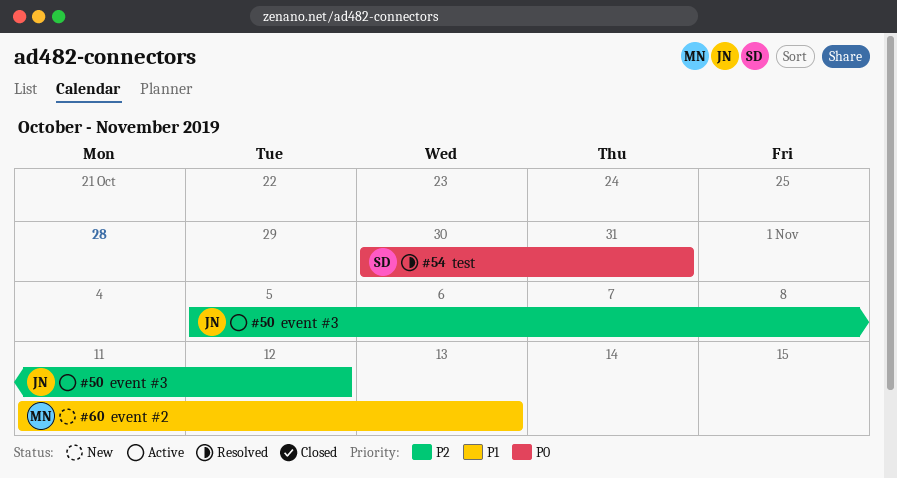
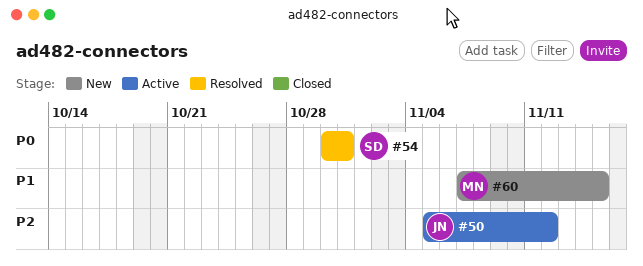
#60, start: Nov 11 -> Nov 7
#60, due: Nov 13 -> Nov 15

